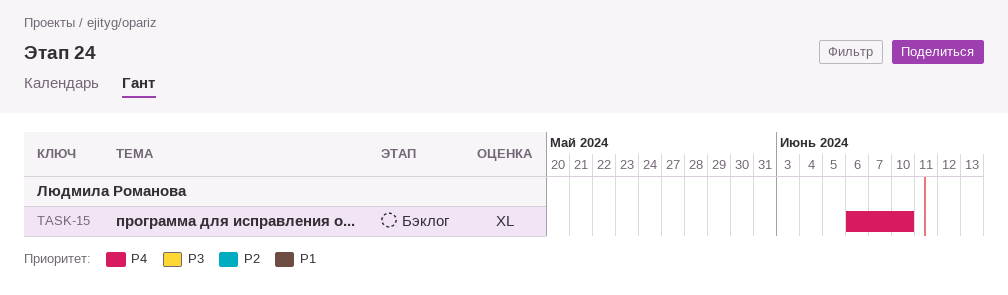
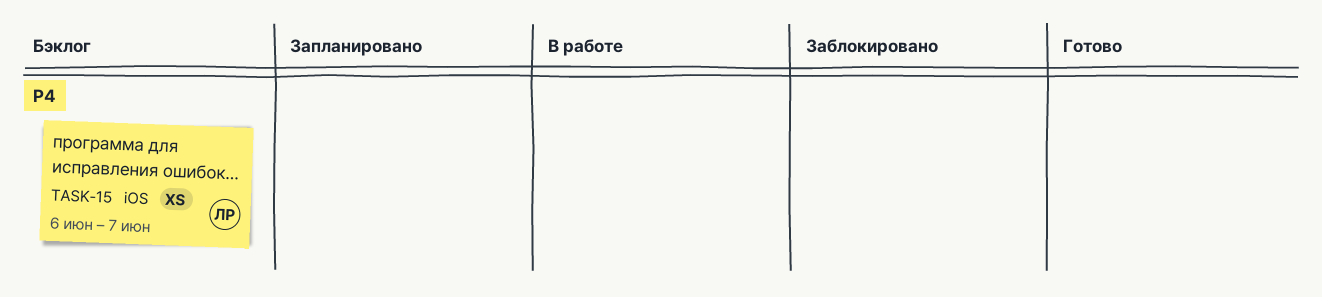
TASK-15, estimate: XL -> XS
TASK-15, due: Jun 10 -> Jun 7

